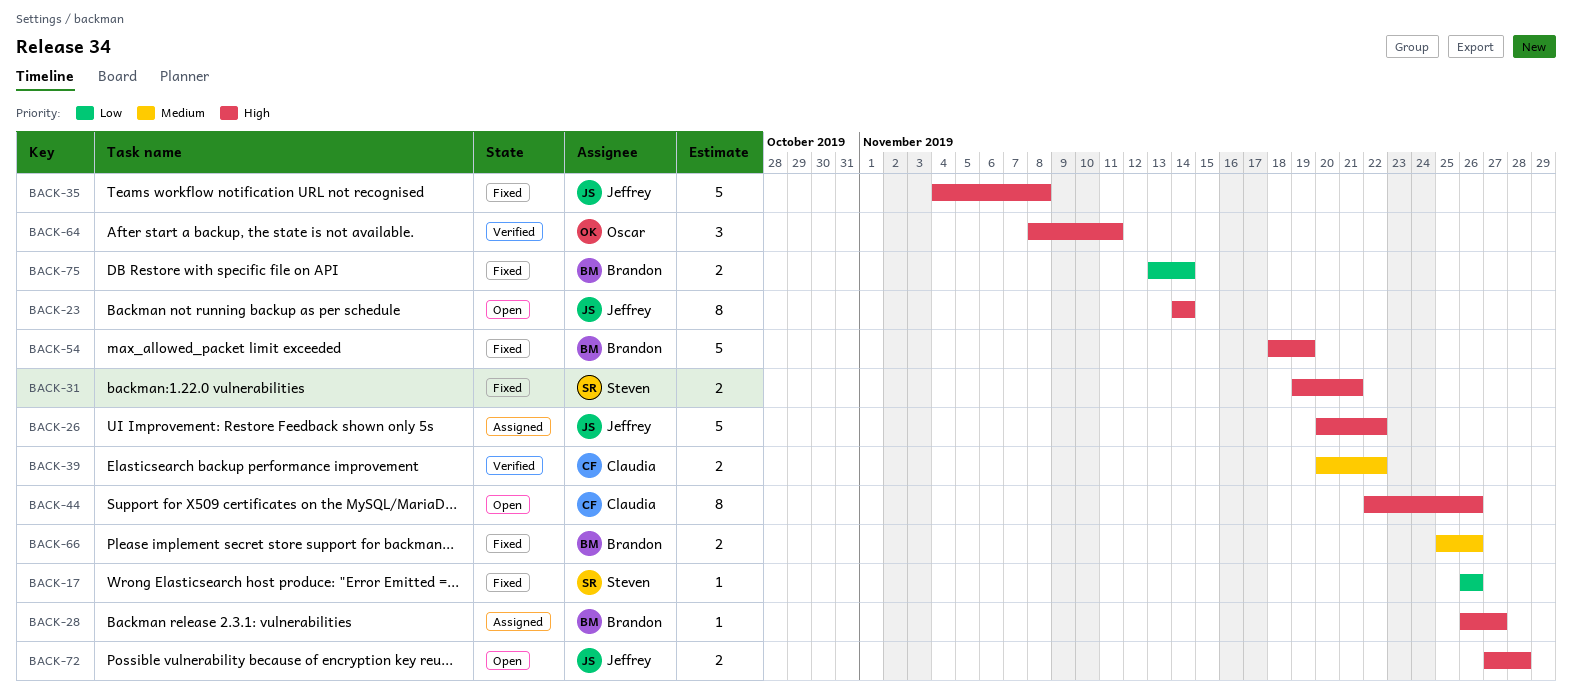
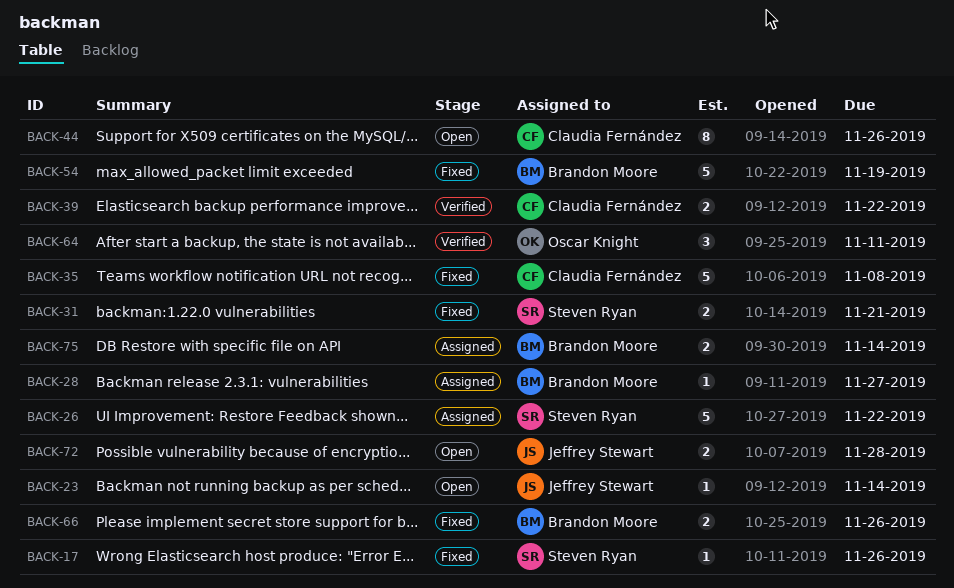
BACK-23, estimate: 8 -> 1
BACK-26, owner: Jeffrey Stewart -> Steven Ryan
BACK-35, owner: Jeffrey Stewart -> Claudia Fernández
BACK-75, status: Fixed -> Assigned

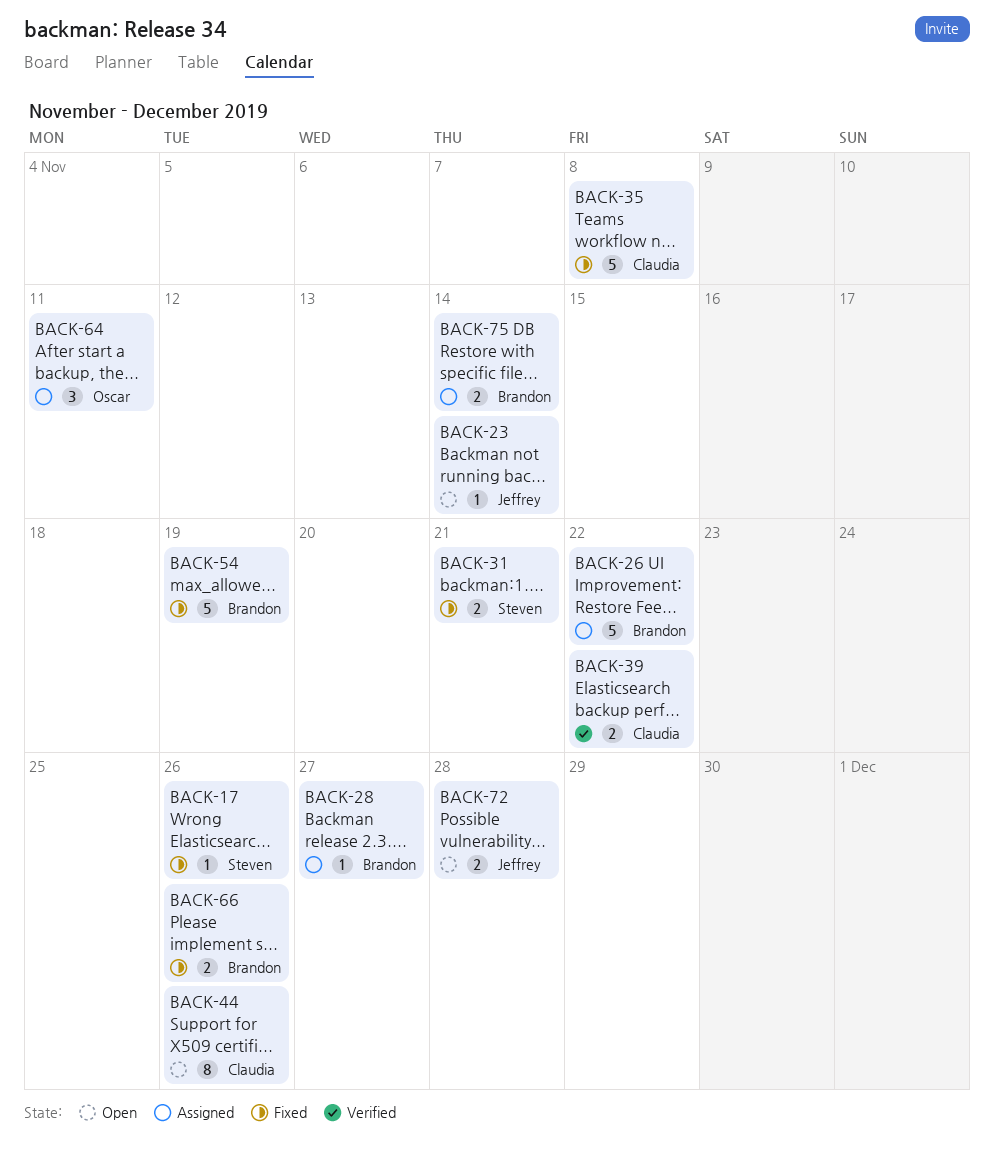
BACK-26, owner: Steven Ryan -> Brandon Moore
BACK-64, status: Verified -> Assigned

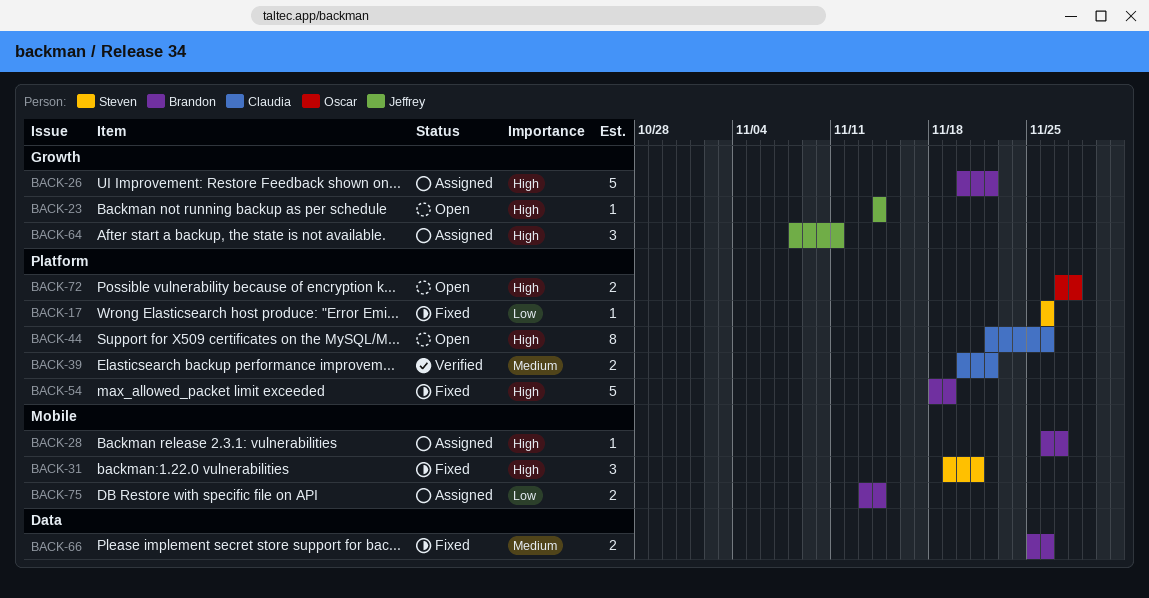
BACK-31, estimate: 2 -> 3
BACK-35: present -> none
BACK-64, owner: Oscar -> Jeffrey
BACK-72, owner: Jeffrey -> Oscar

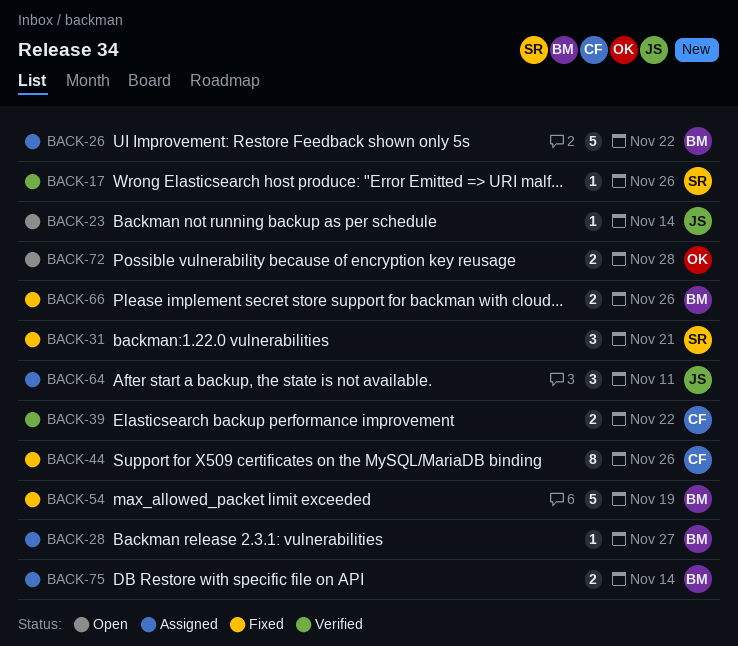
BACK-17, status: Fixed -> Verified
BACK-44, status: Open -> Fixed

